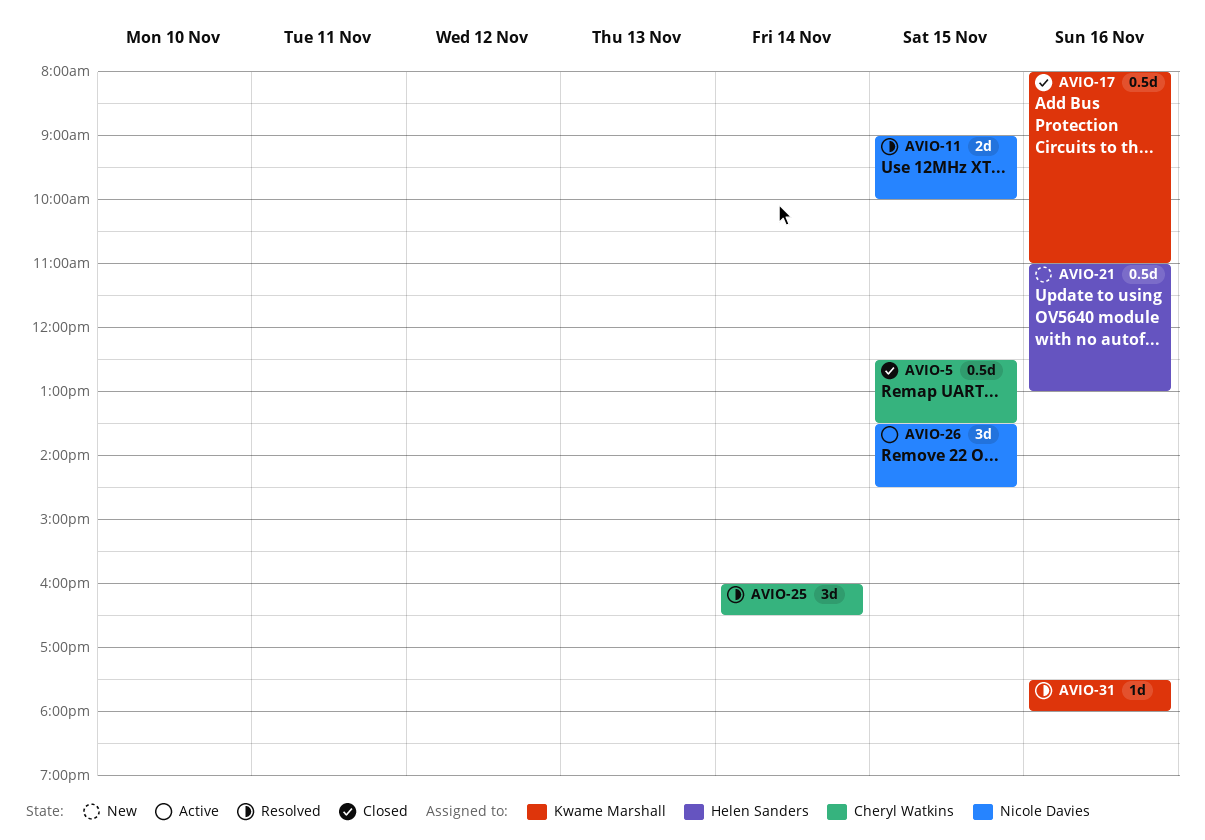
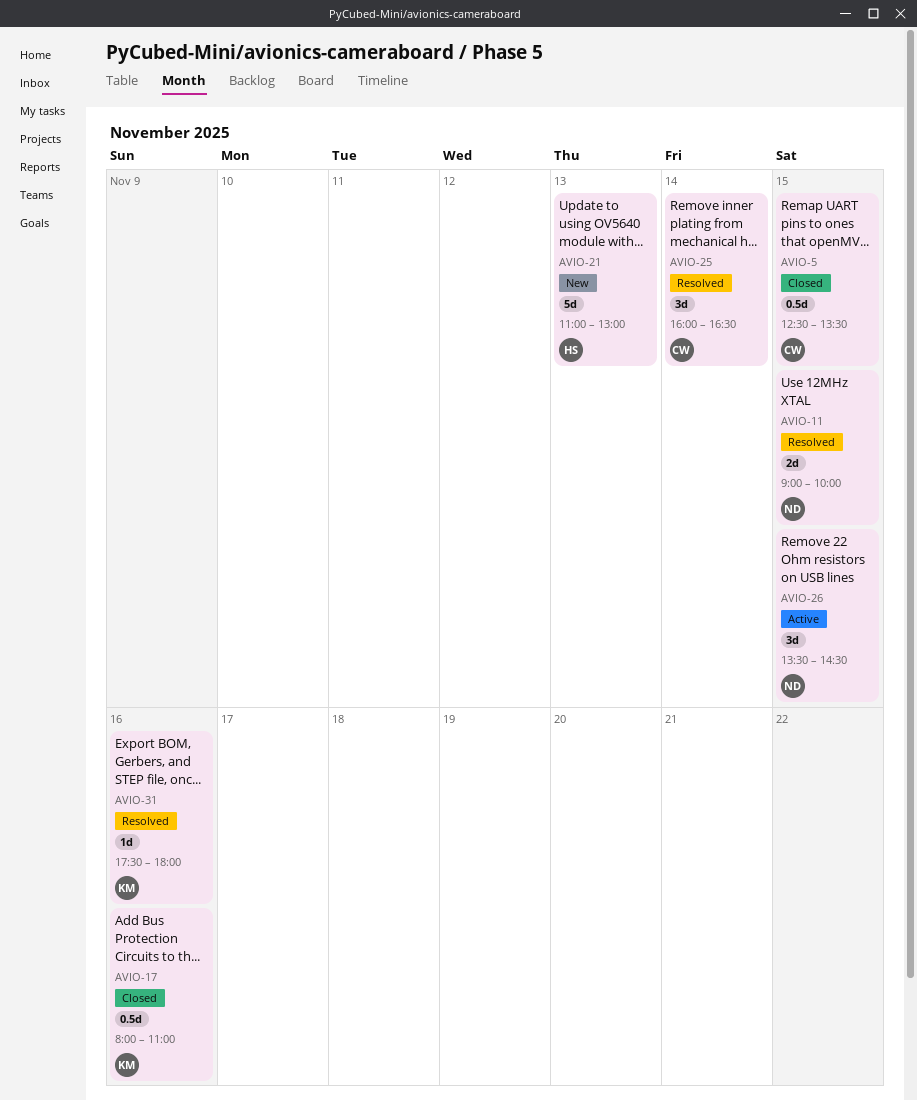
AVIO-21, estimate: 0.5d -> 5d
AVIO-21, day: Nov 16 -> Nov 13

